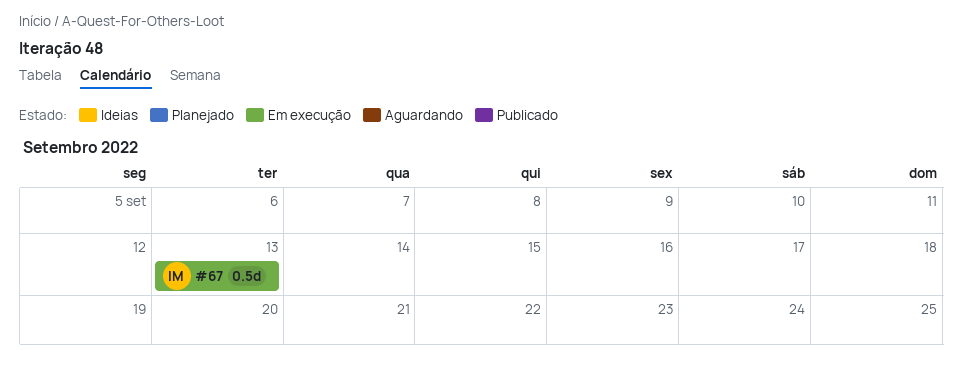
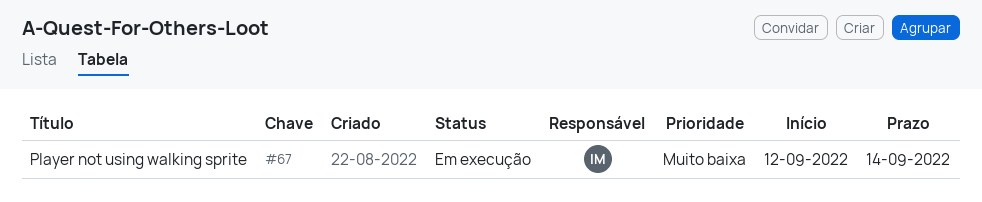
#67, start: Sep 13 -> Sep 12
#67, due: Sep 13 -> Sep 14

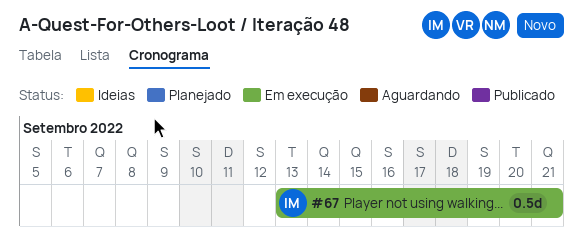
#67, start: Sep 12 -> Sep 13
#67, due: Sep 14 -> Sep 21

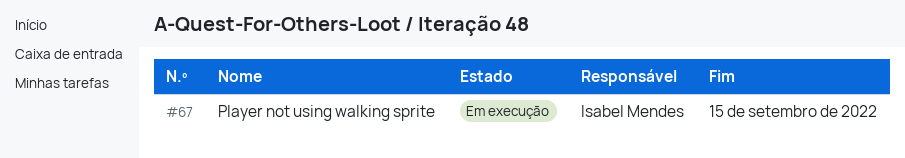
#67, due: Sep 21 -> Sep 15

